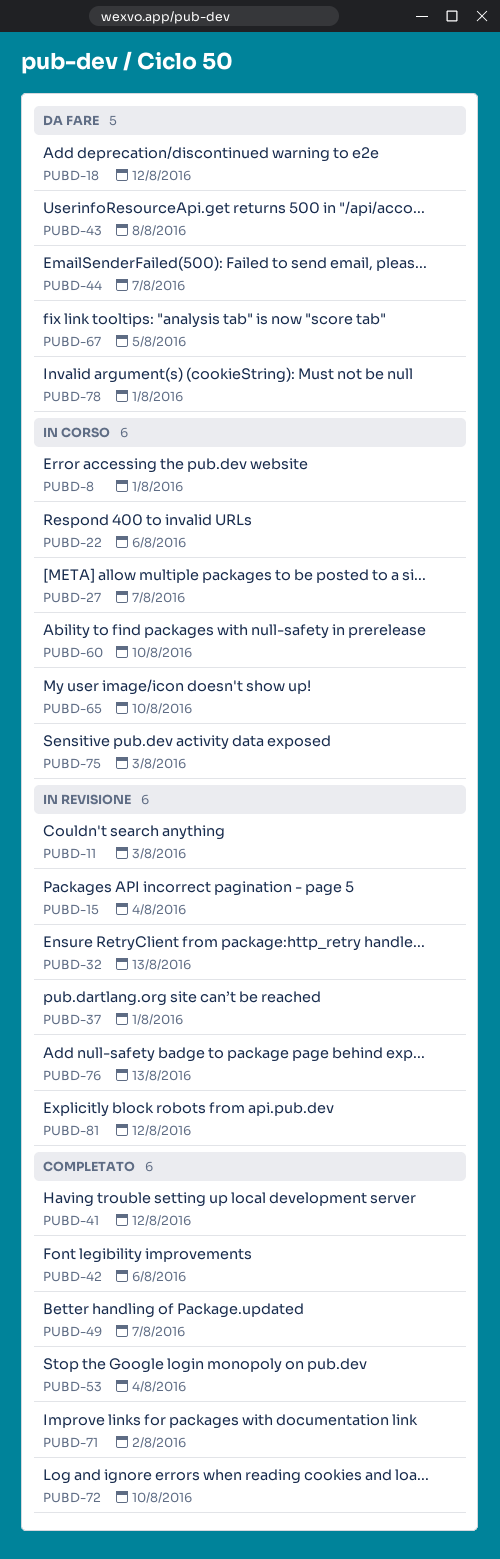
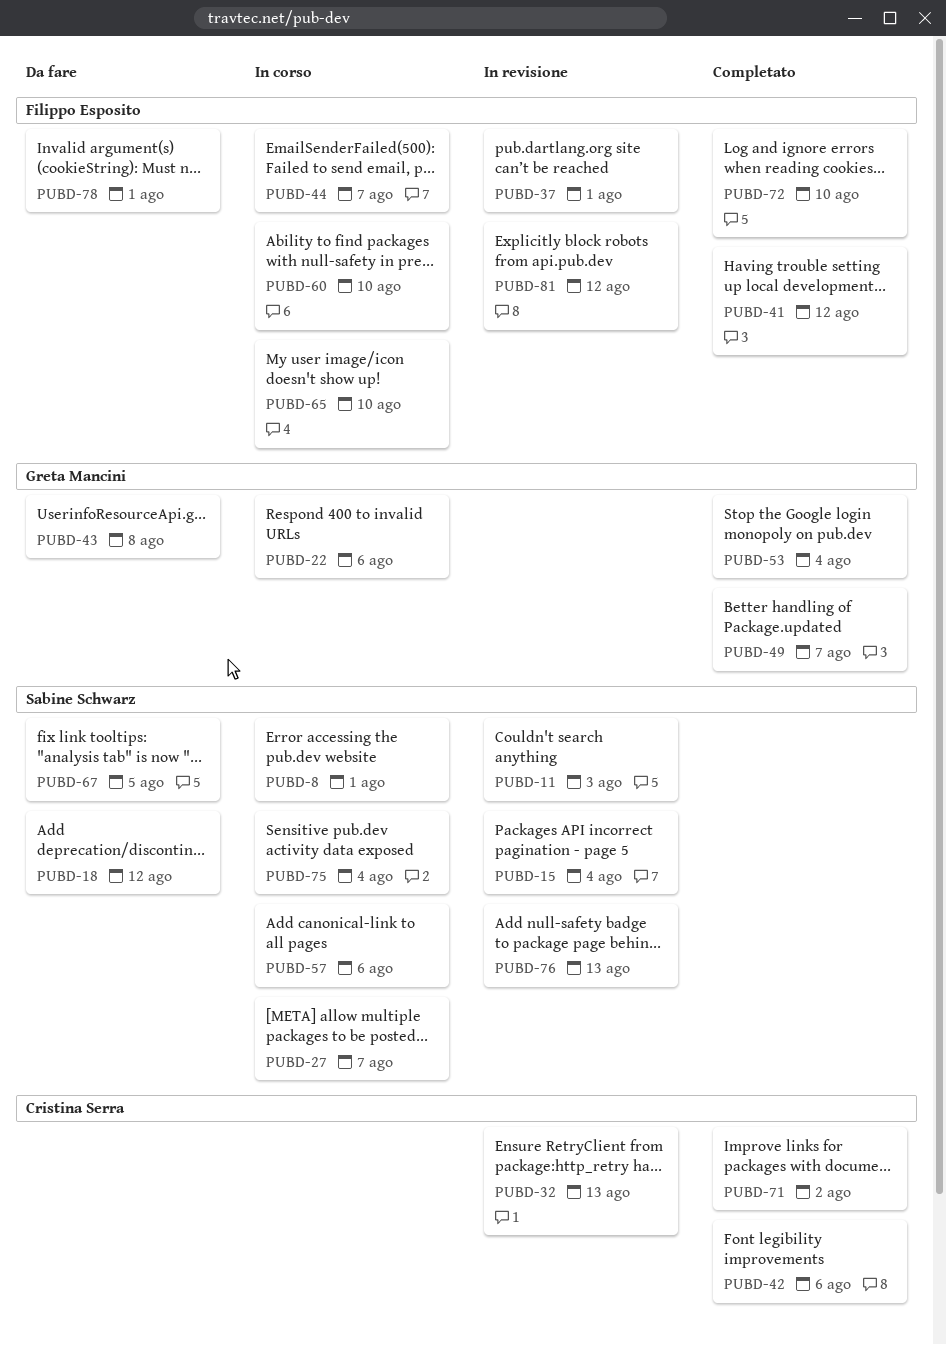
PUBD-44, status: Da fare -> In corso
PUBD-57: none -> present
PUBD-75, due: Aug 3 -> Aug 4

